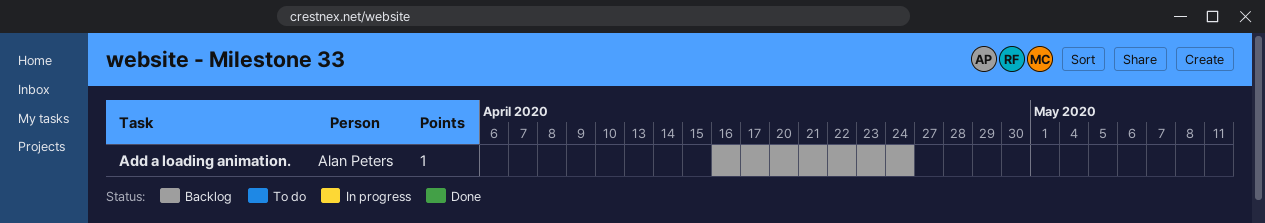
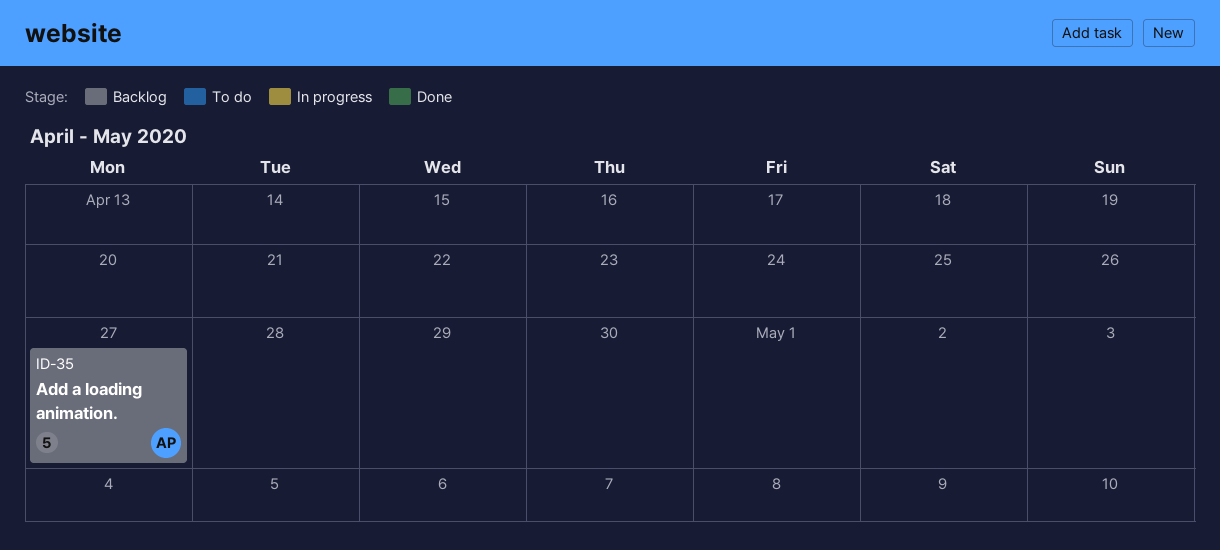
Add a loading animation., estimate: 1 -> 5
Add a loading animation., due: Apr 24 -> Apr 27

